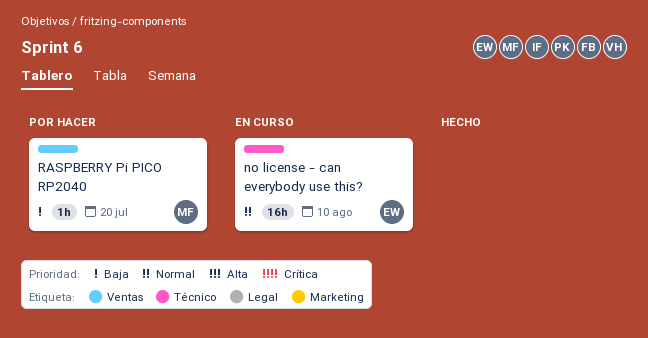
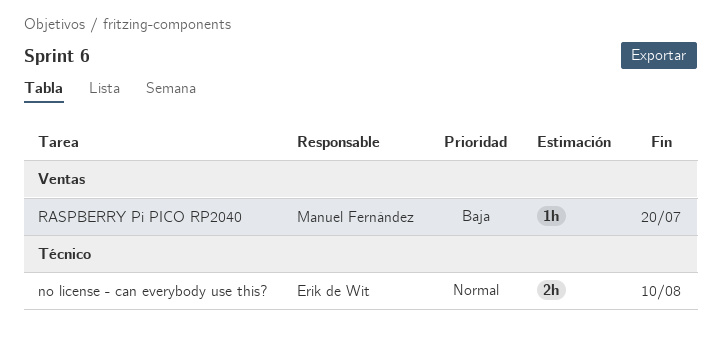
no license - can everybody use this?, estimate: 16h -> 2h

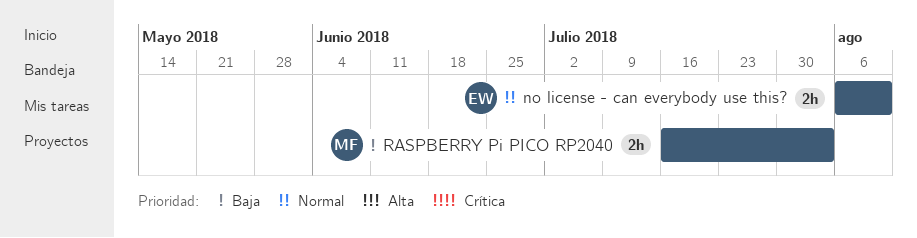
RASPBERRY Pi PICO RP2040, estimate: 1h -> 2h
RASPBERRY Pi PICO RP2040, due: Jul 20 -> Aug 3

